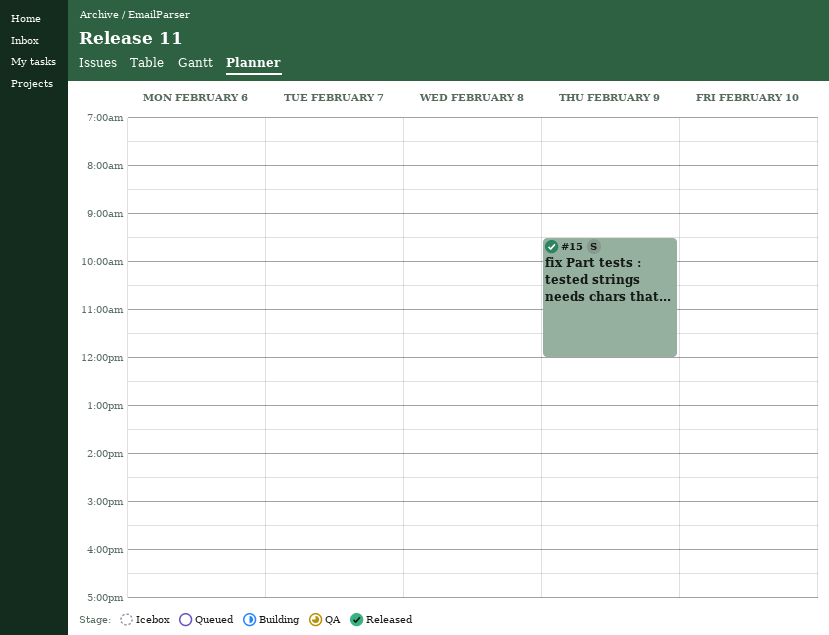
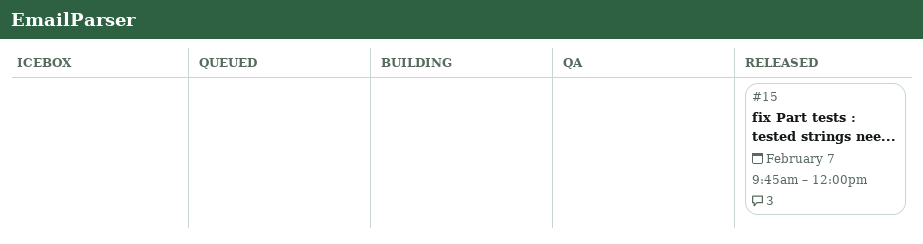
#15, day: Feb 9 -> Feb 7
#15, begins: 09:30 -> 09:45

